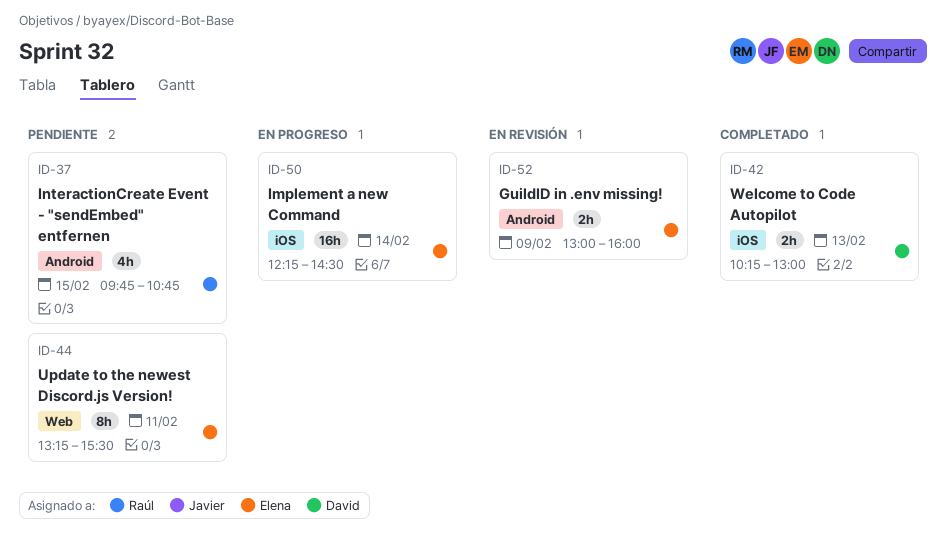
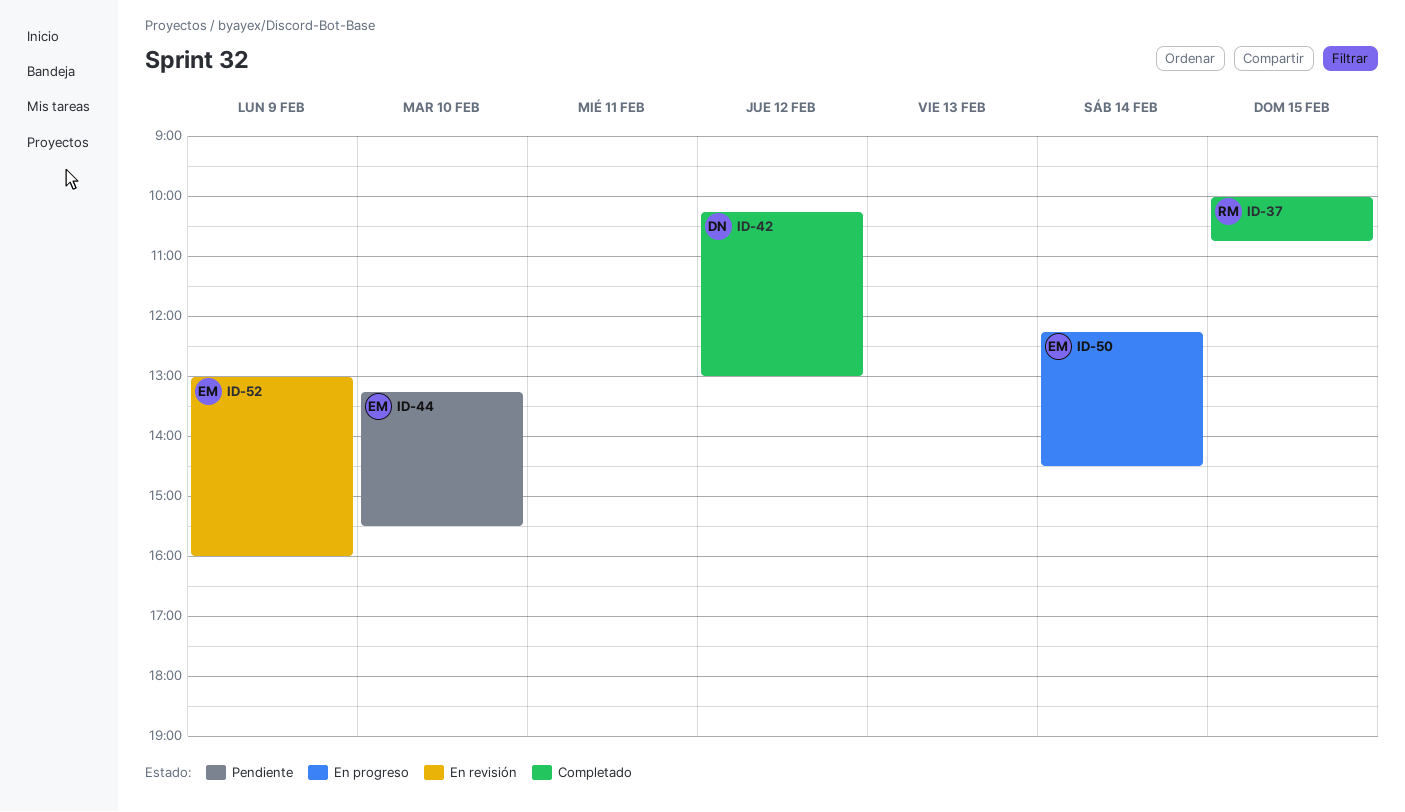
ID-37, status: Pendiente -> Completado
ID-37, begins: 09:45 -> 10:00
ID-42, day: Feb 13 -> Feb 12
ID-44, day: Feb 11 -> Feb 10

